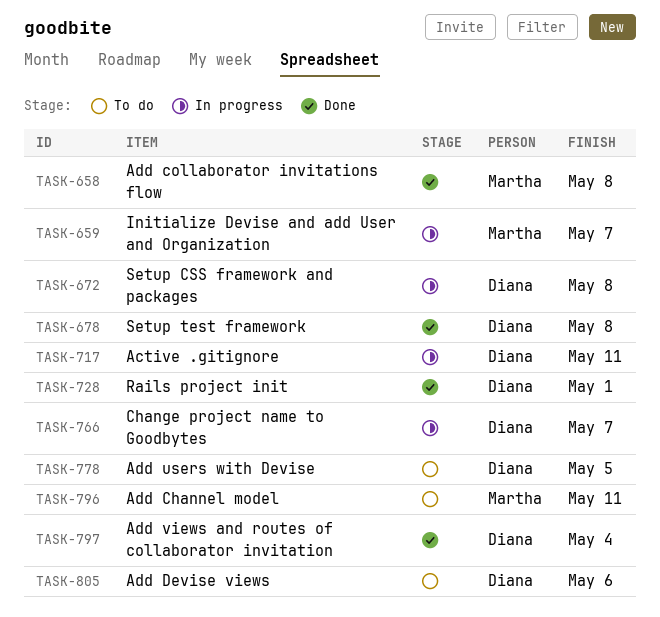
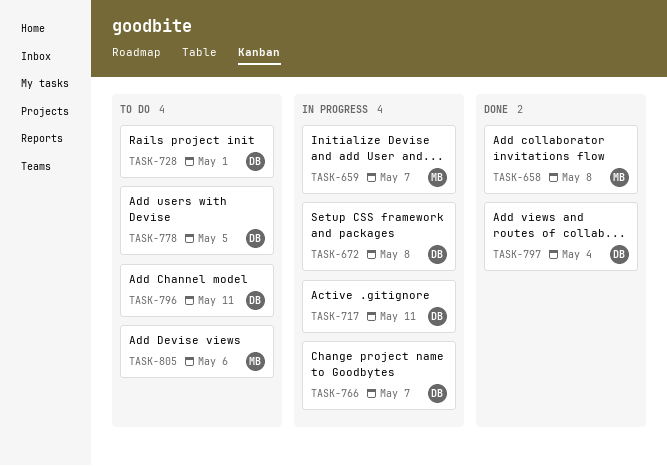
TASK-678: present -> none
TASK-728, status: Done -> To do
TASK-796, owner: Martha -> Diana
TASK-805, owner: Diana -> Martha

